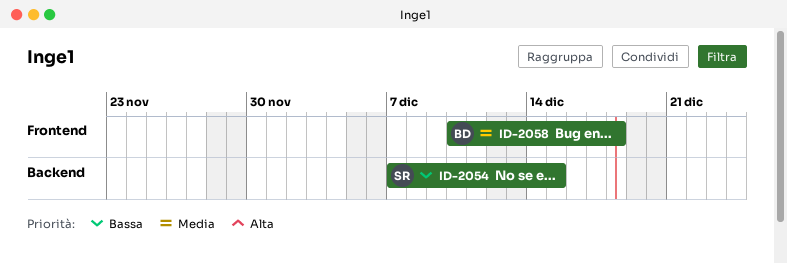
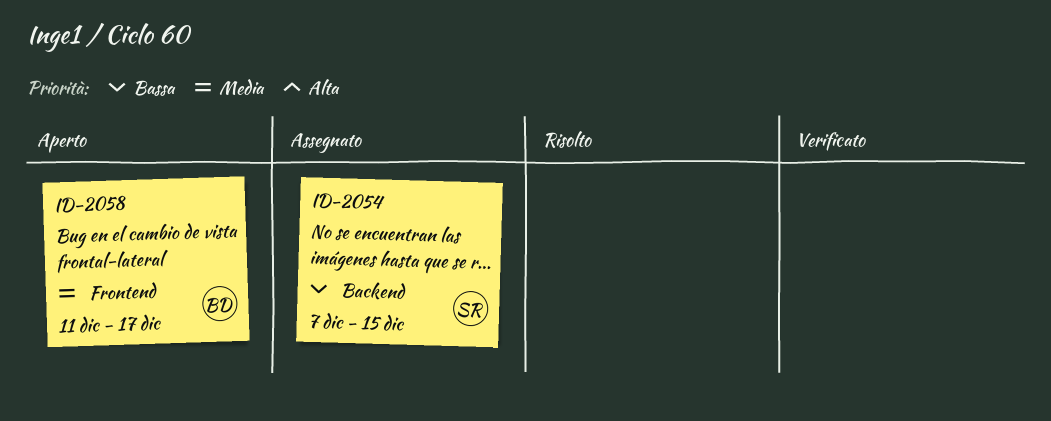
ID-2058, start: Dec 10 -> Dec 11
ID-2058, due: Dec 18 -> Dec 17

